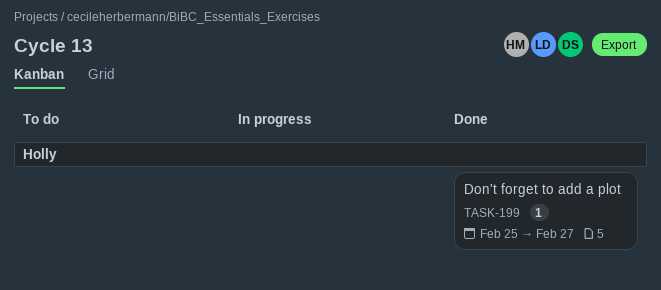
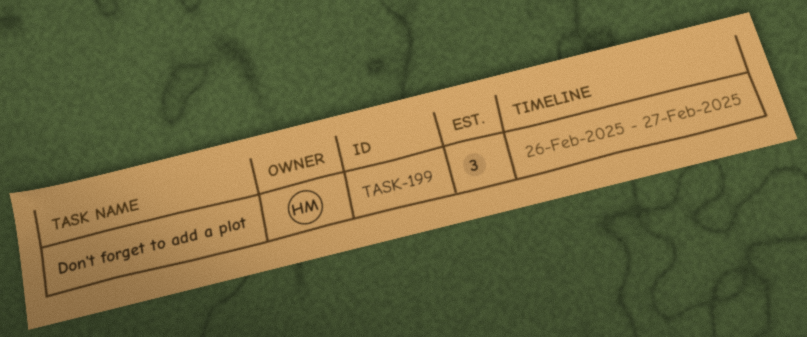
TASK-199, estimate: 1 -> 3
TASK-199, start: Feb 25 -> Feb 26

